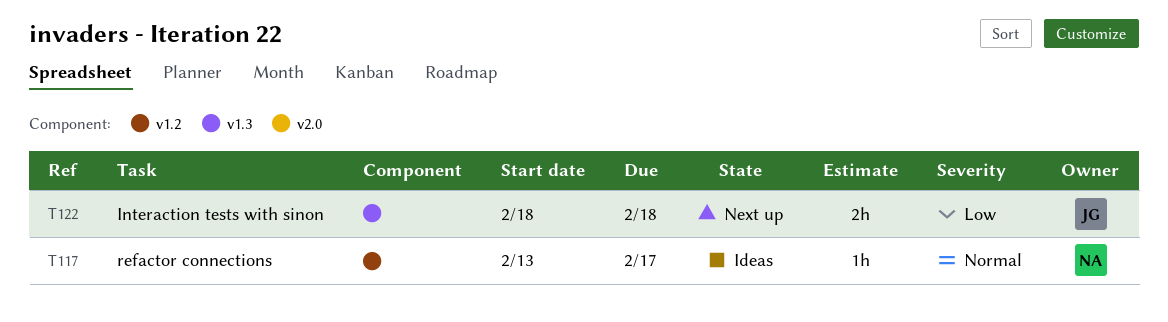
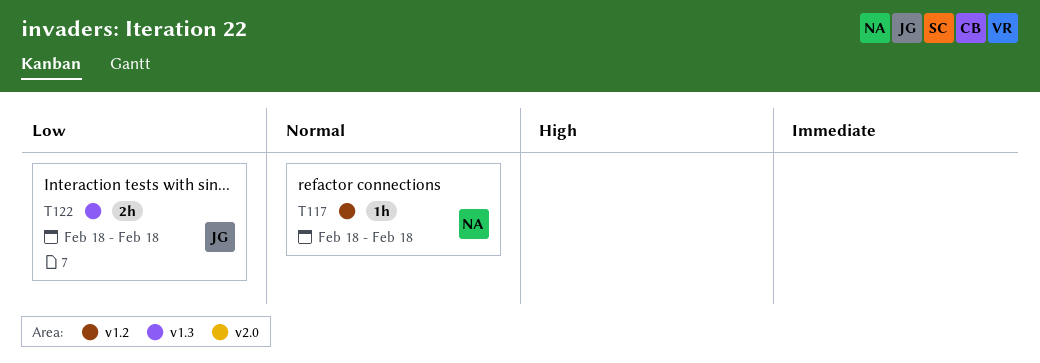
T117, start: Feb 13 -> Feb 18
T117, due: Feb 17 -> Feb 18

